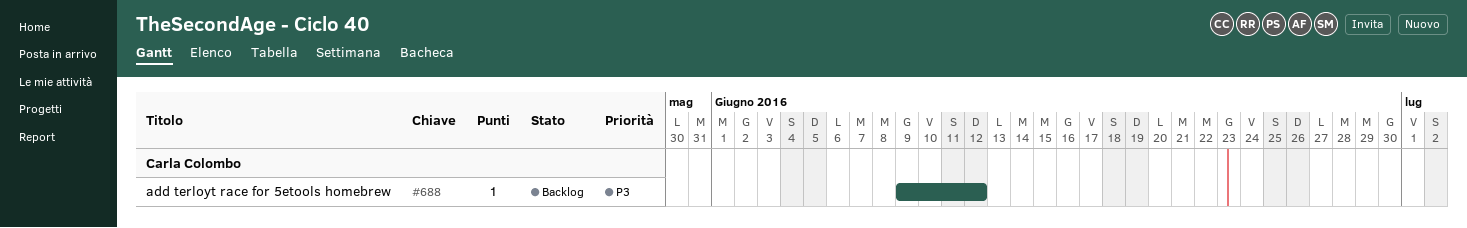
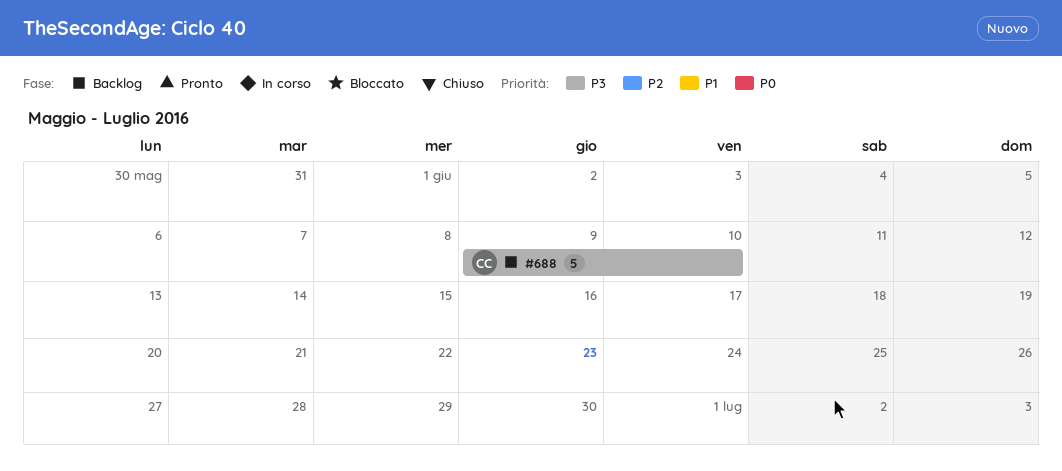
#688, estimate: 1 -> 5
#688, due: Jun 12 -> Jun 10

